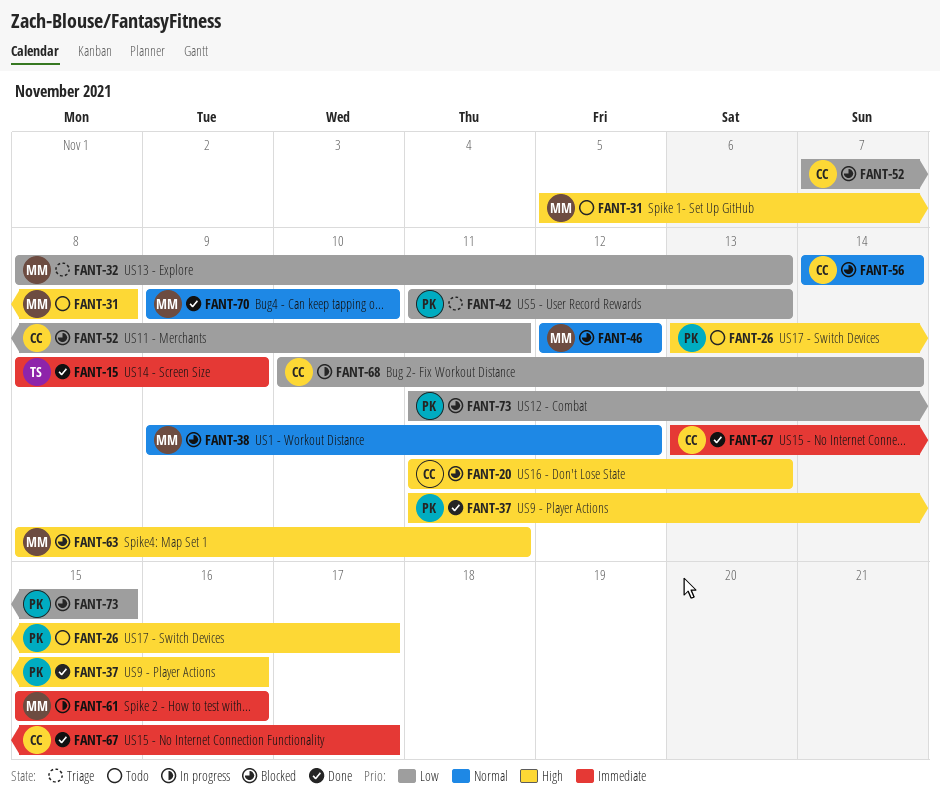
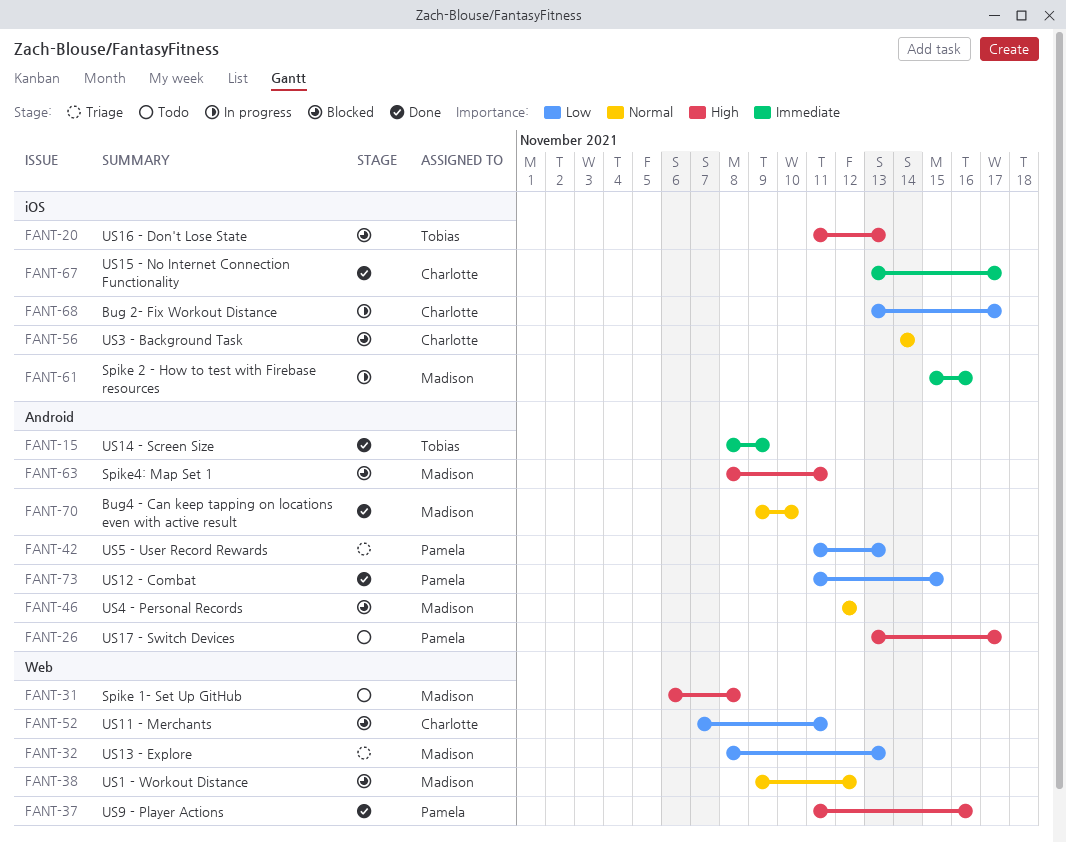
FANT-20, owner: Charlotte -> Tobias
FANT-31, start: Nov 5 -> Nov 6
FANT-68, start: Nov 10 -> Nov 13
FANT-68, due: Nov 14 -> Nov 17
FANT-73, status: Blocked -> Done

